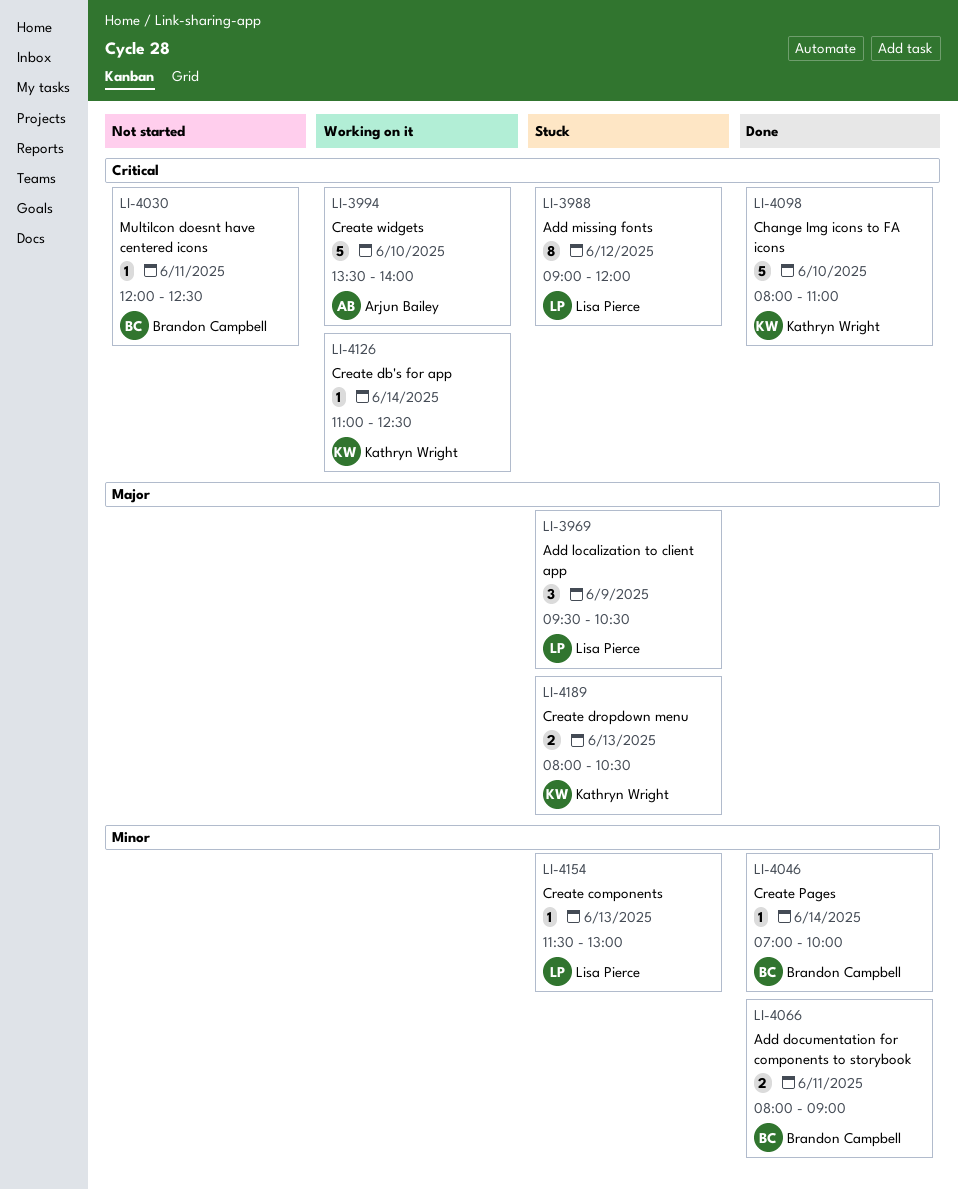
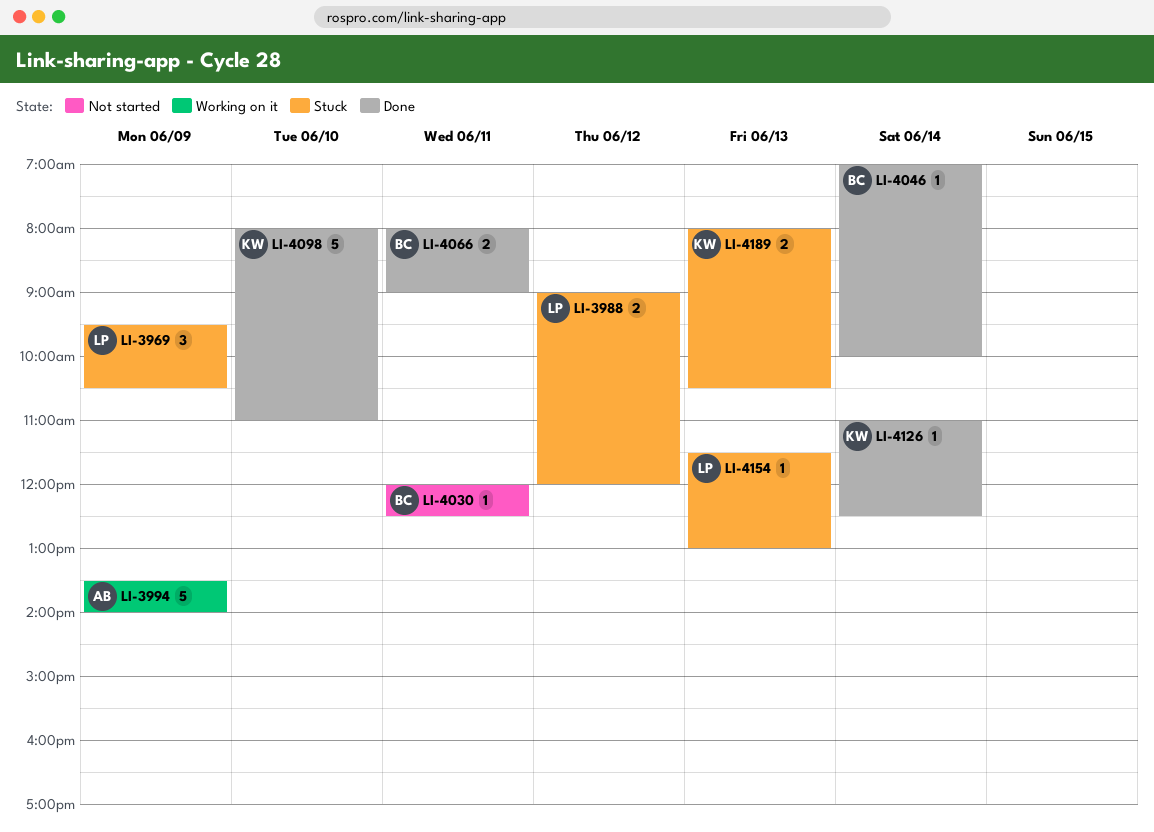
LI-3988, estimate: 8 -> 2
LI-3994, day: Jun 10 -> Jun 9
LI-4126, status: Working on it -> Done

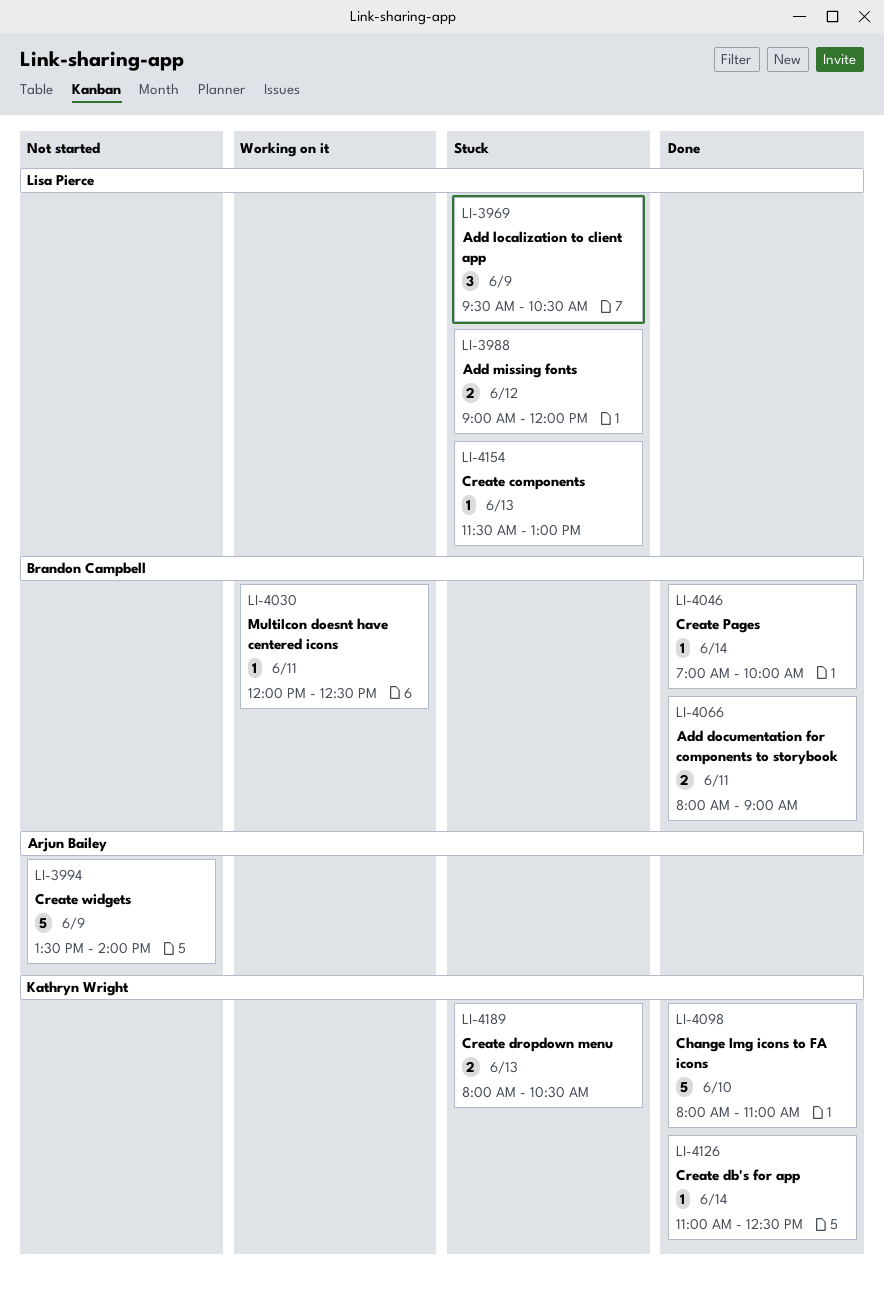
LI-3994, status: Working on it -> Not started
LI-4030, status: Not started -> Working on it

